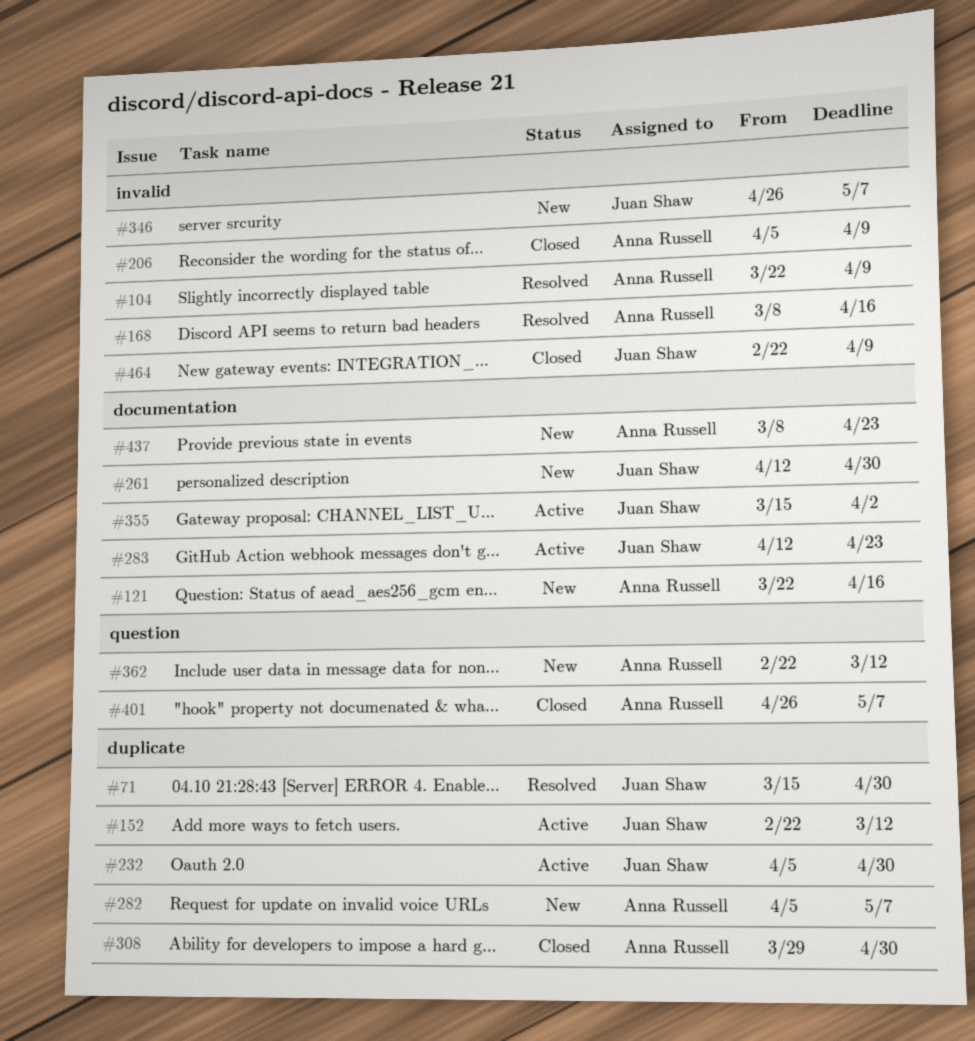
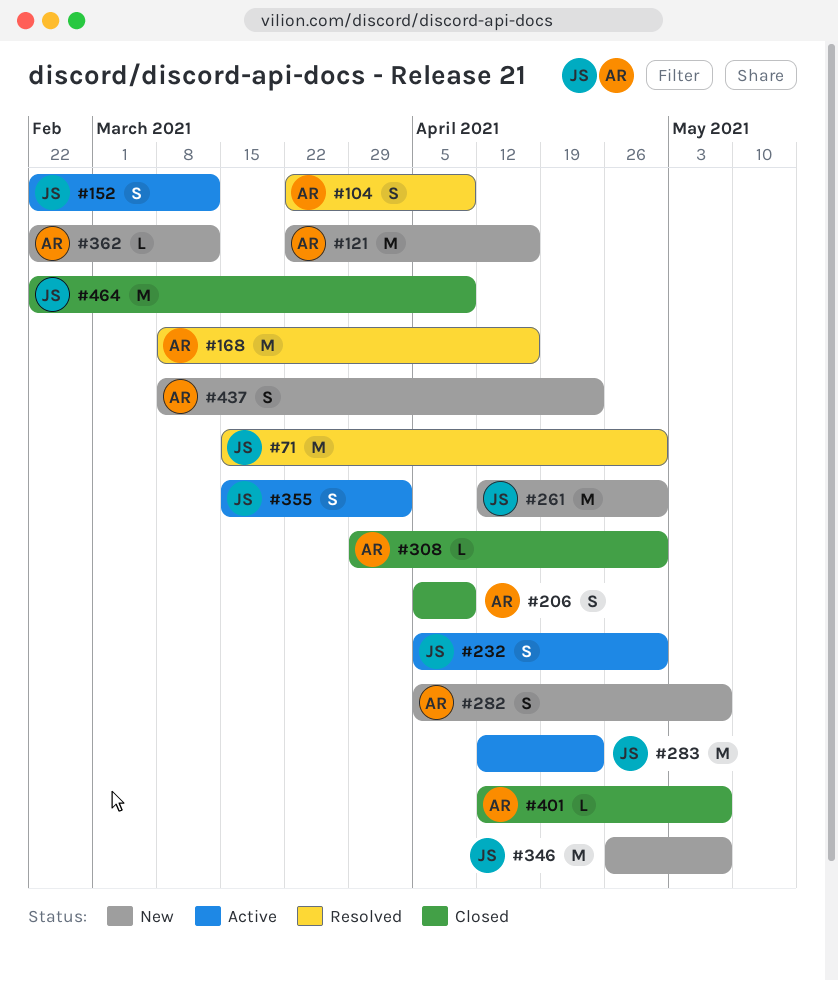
#401, start: Apr 26 -> Apr 12

